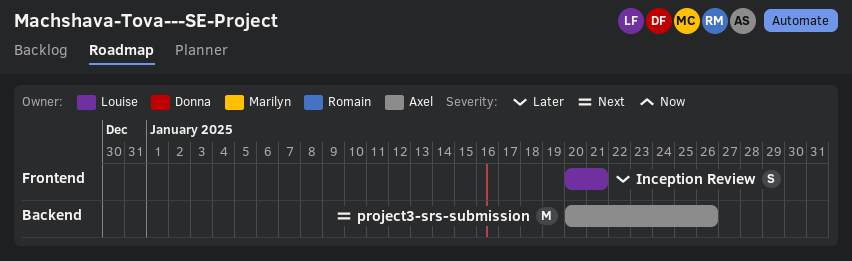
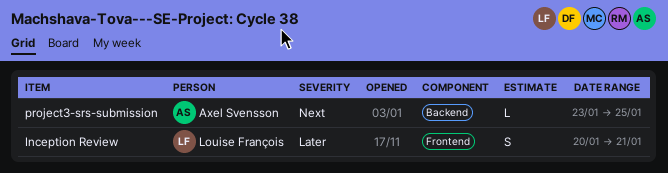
project3-srs-submission, estimate: M -> L
project3-srs-submission, start: Jan 20 -> Jan 23
project3-srs-submission, due: Jan 26 -> Jan 25

